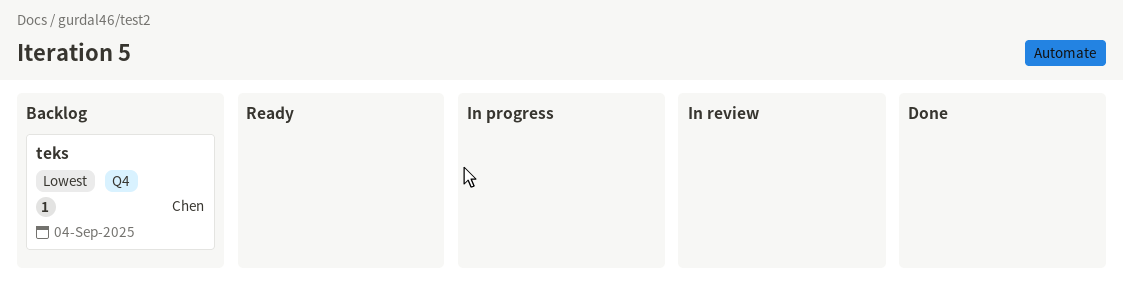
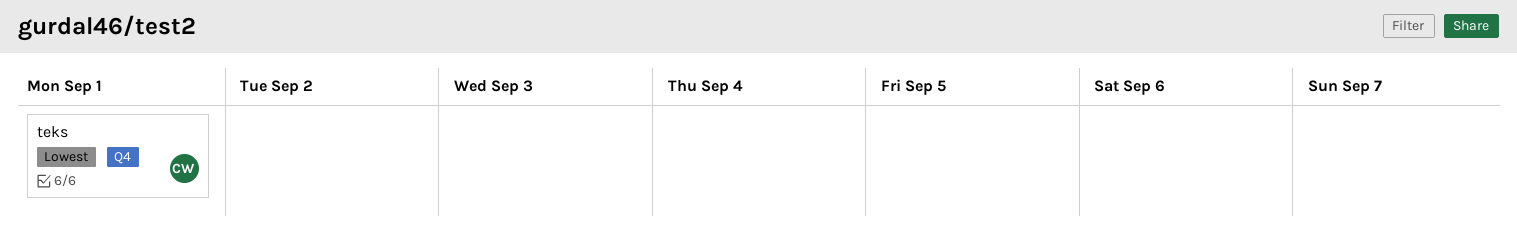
teks, due: Sep 4 -> Sep 1

